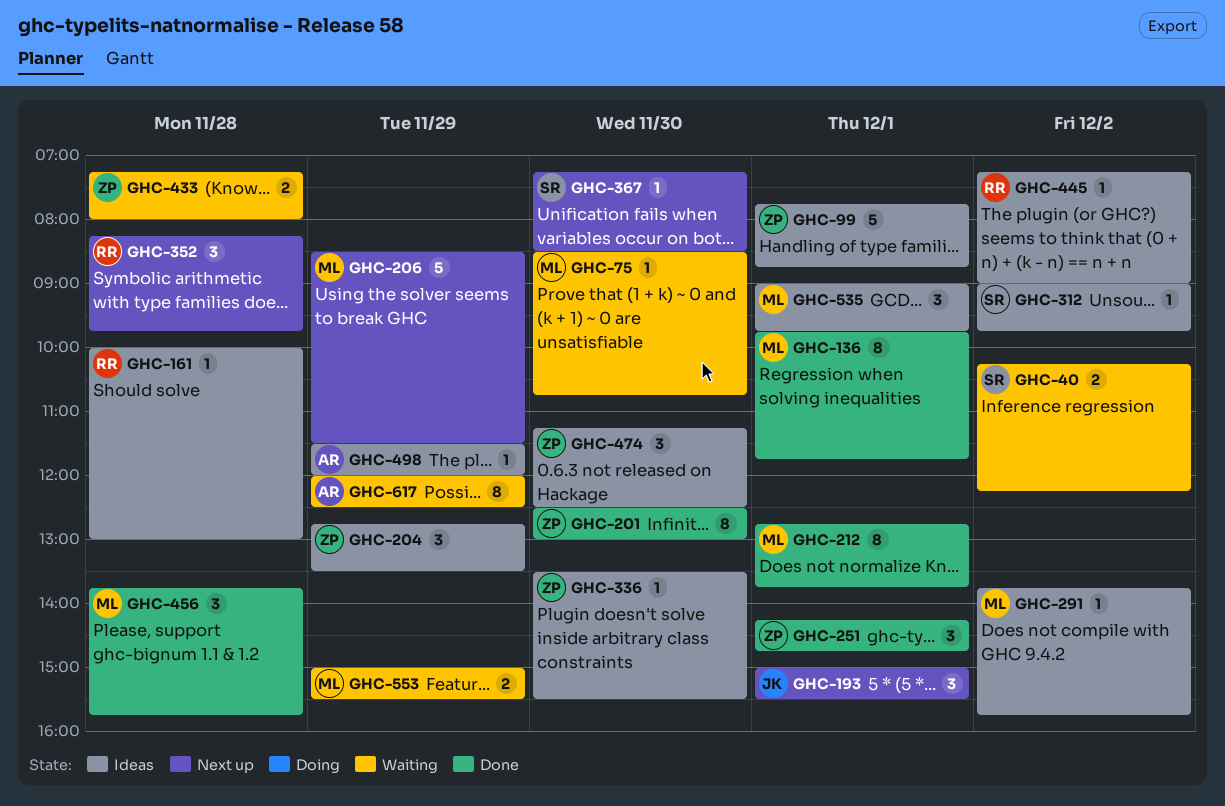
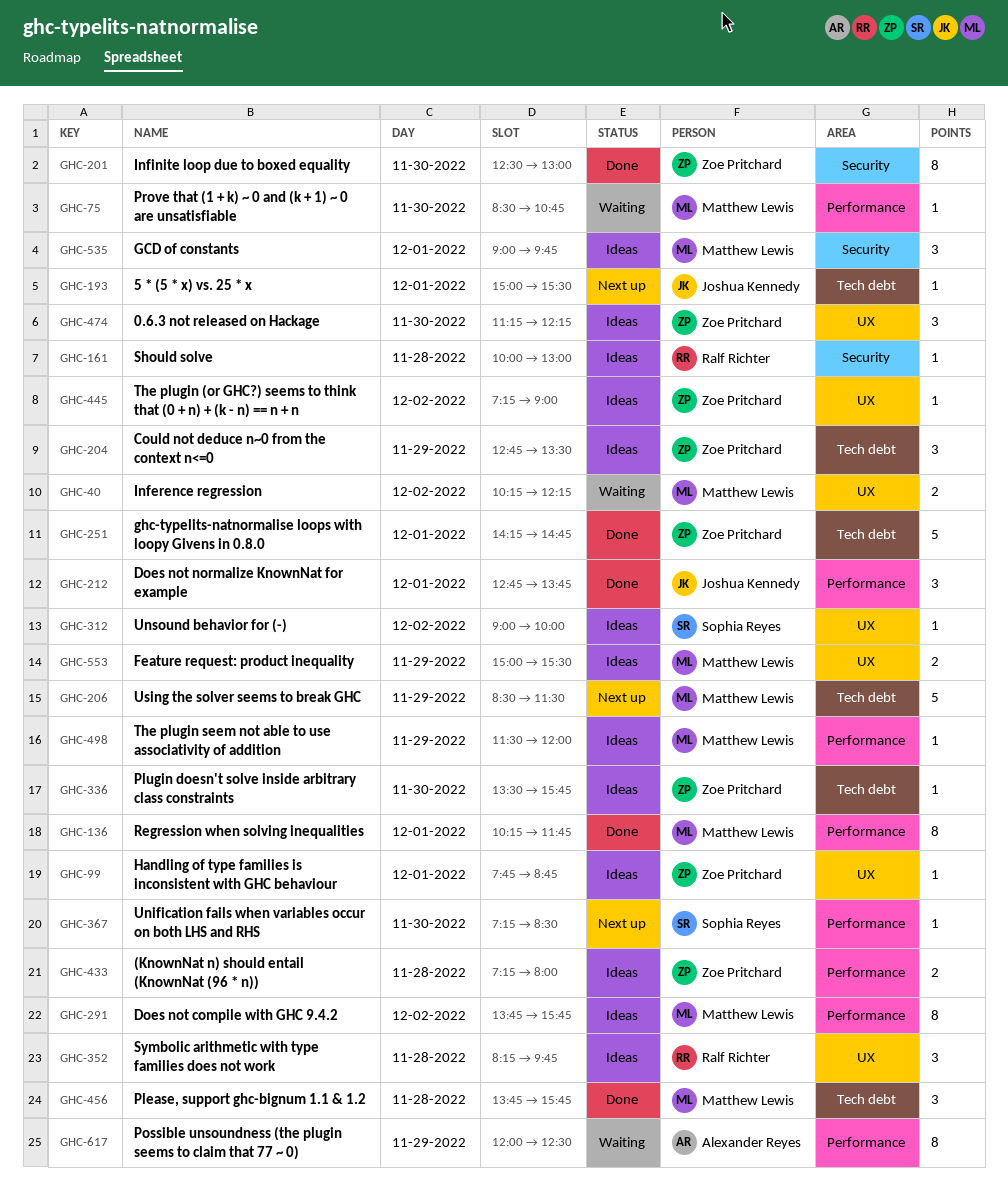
GHC-40, owner: Sophia Reyes -> Matthew Lewis
GHC-99, estimate: 5 -> 1
GHC-136, begins: 09:45 -> 10:15
GHC-193, estimate: 3 -> 1
GHC-212, owner: Matthew Lewis -> Joshua Kennedy
GHC-212, estimate: 8 -> 3
GHC-251, estimate: 3 -> 5
GHC-291, estimate: 1 -> 8
GHC-312, ends: 09:45 -> 10:00
GHC-336, ends: 15:30 -> 15:45
GHC-352, status: Next up -> Ideas
GHC-433, status: Waiting -> Ideas
GHC-445, owner: Ralf Richter -> Zoe Pritchard
GHC-474, ends: 12:30 -> 12:15
GHC-498, owner: Alexander Reyes -> Matthew Lewis
GHC-553, status: Waiting -> Ideas

